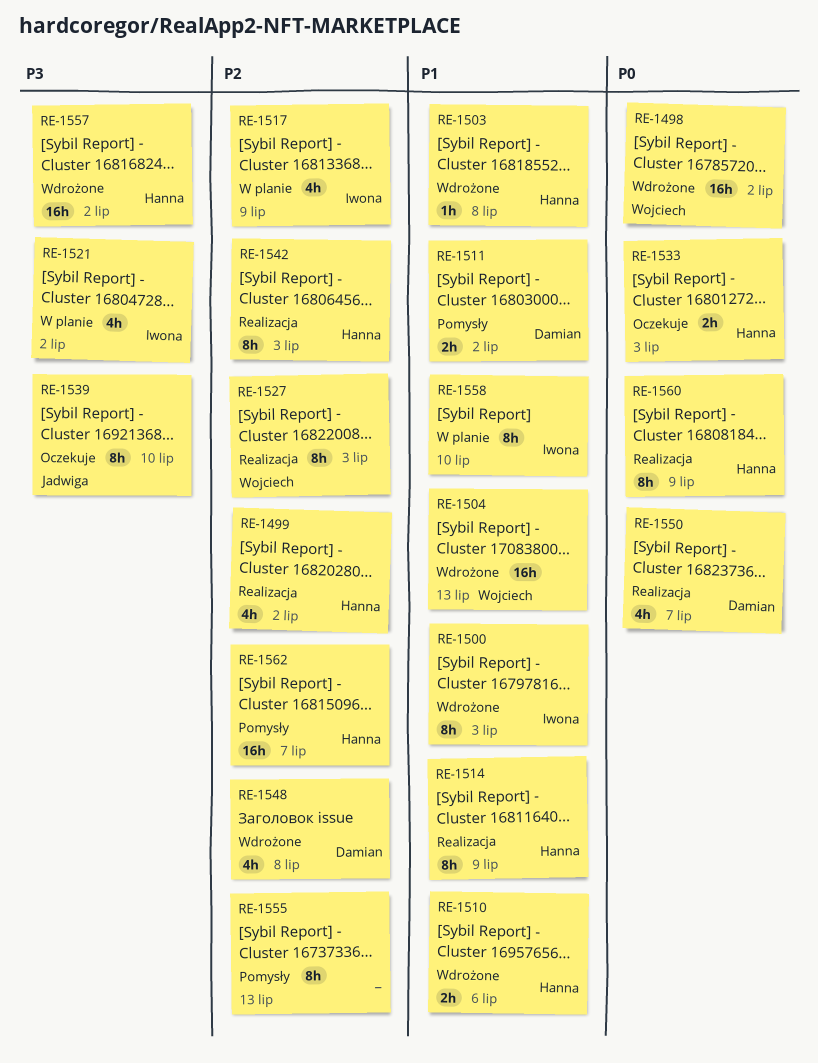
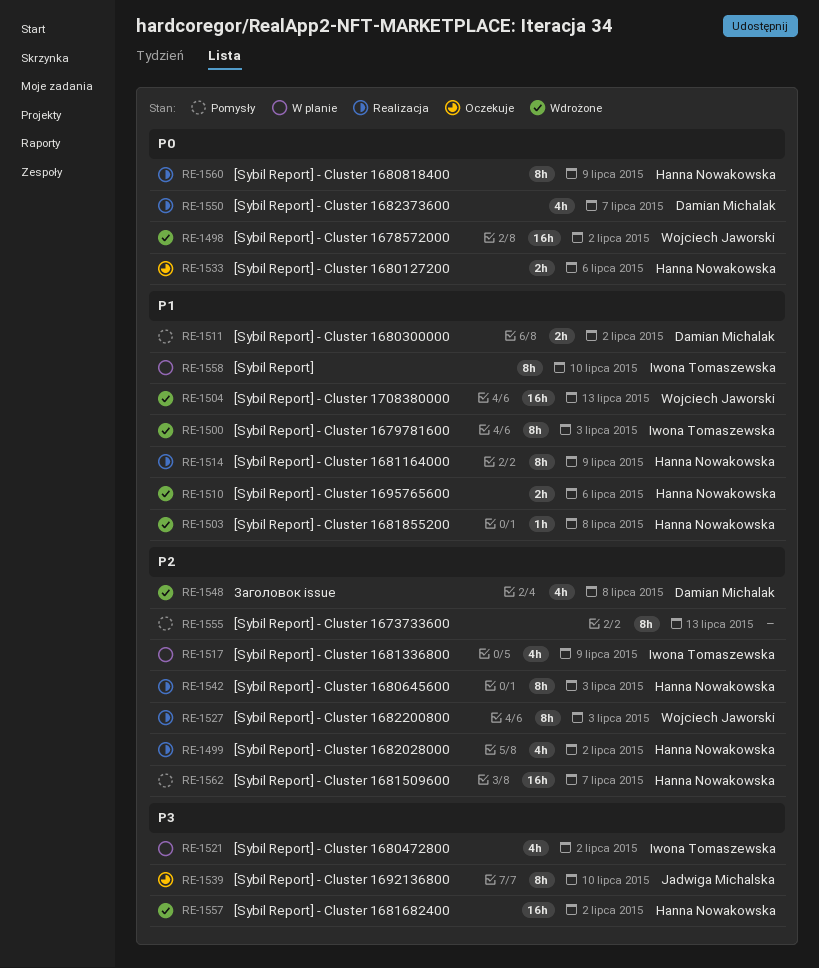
RE-1533, due: Jul 3 -> Jul 6

